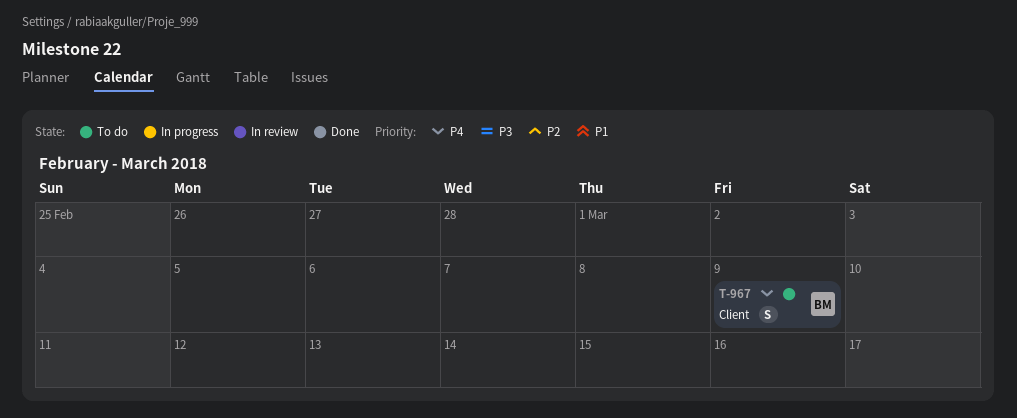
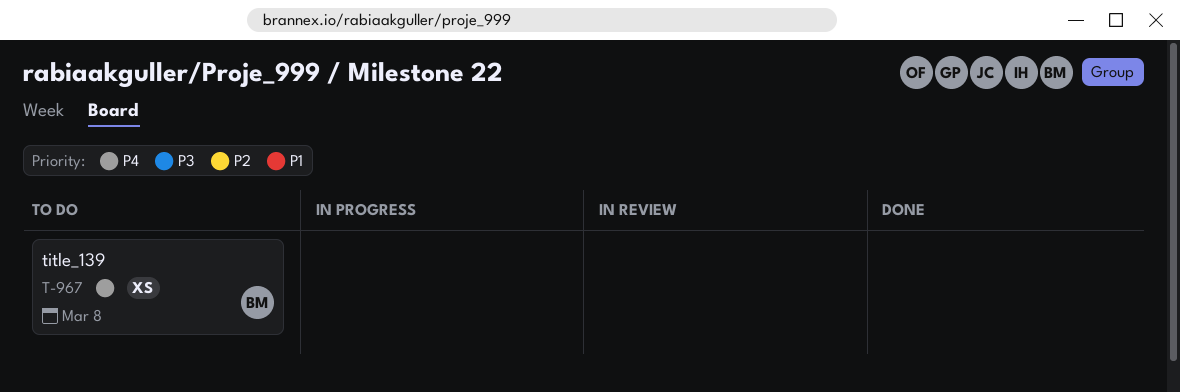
T-967, estimate: S -> XS
T-967, due: Mar 9 -> Mar 8

